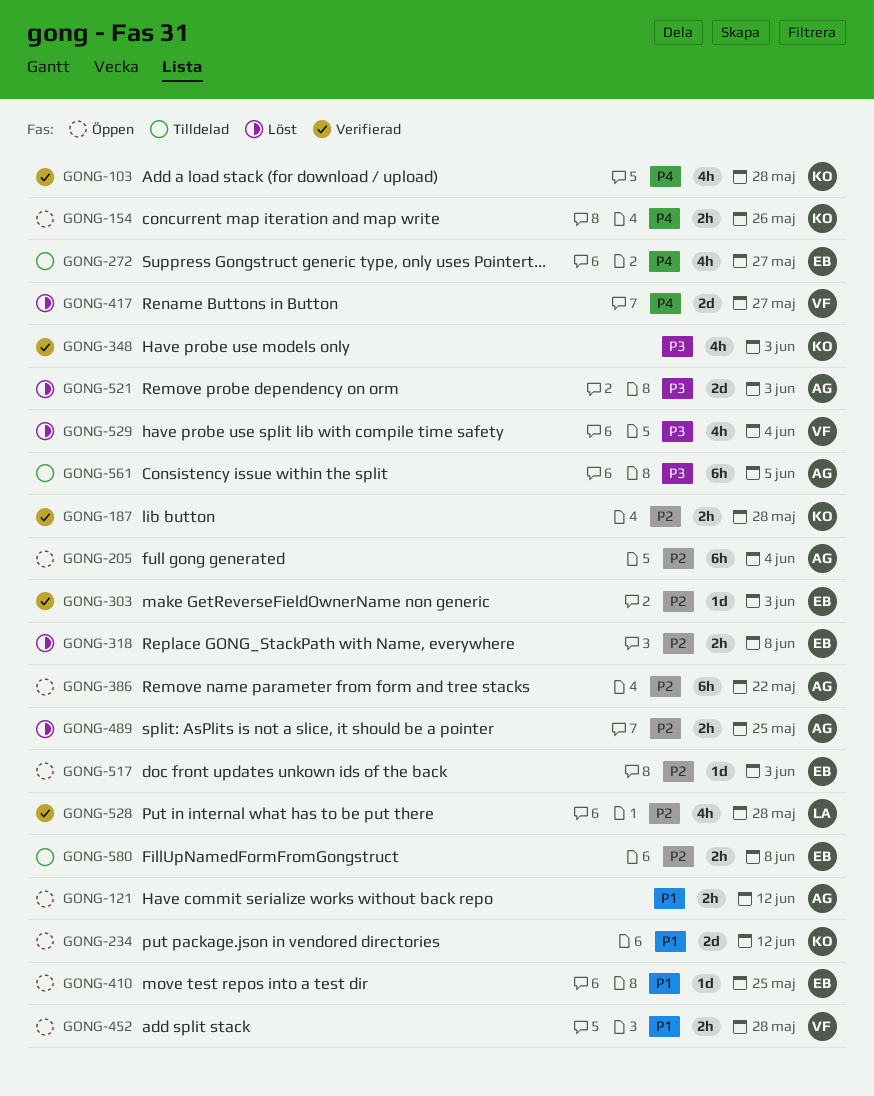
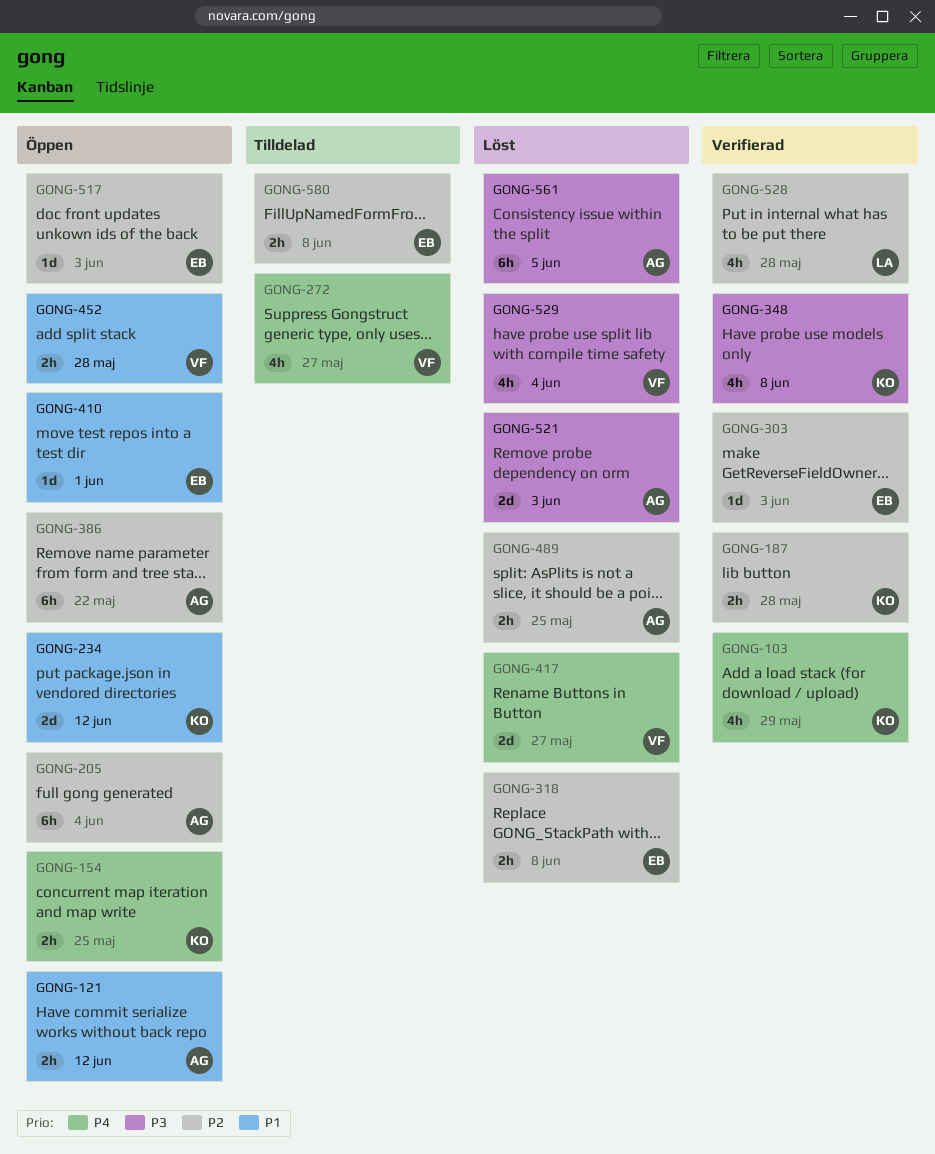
GONG-103, due: May 28 -> May 29
GONG-154, due: May 26 -> May 25
GONG-272, owner: EB -> VF
GONG-348, due: Jun 3 -> Jun 8
GONG-410, due: May 25 -> Jun 1
GONG-561, status: Tilldelad -> Löst

